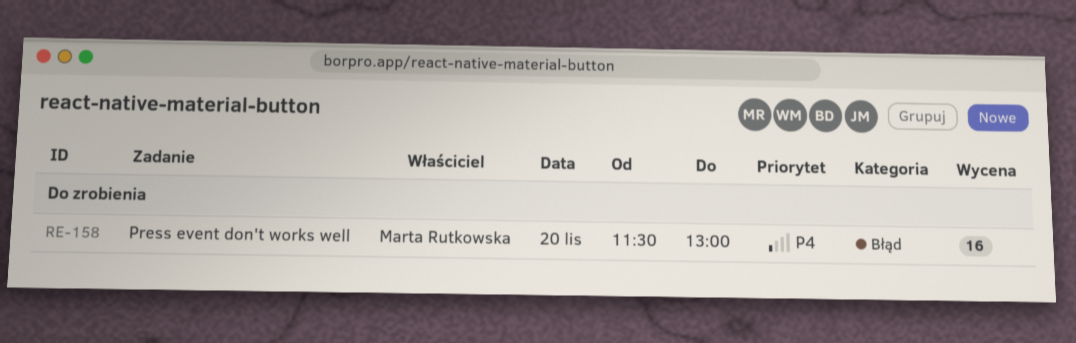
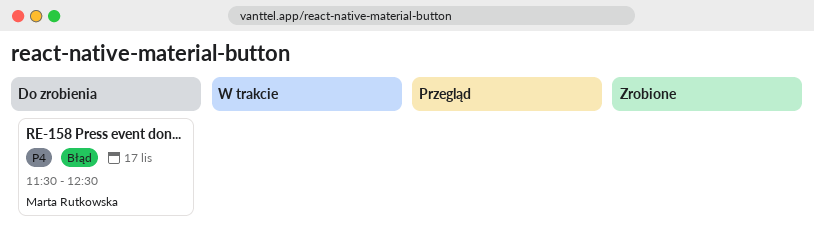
RE-158, day: Nov 20 -> Nov 17
RE-158, ends: 13:00 -> 12:30

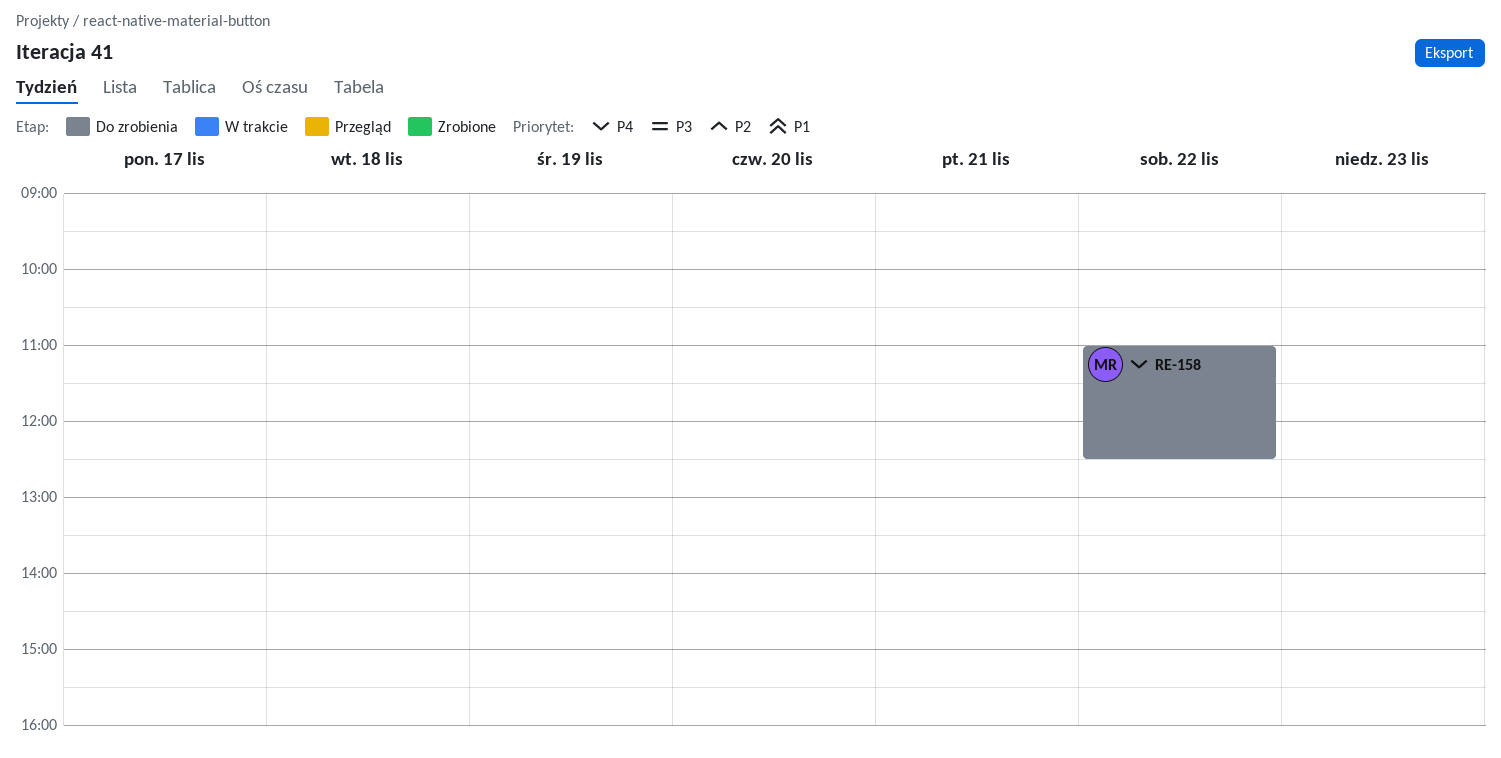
RE-158, day: Nov 17 -> Nov 22
RE-158, begins: 11:30 -> 11:00

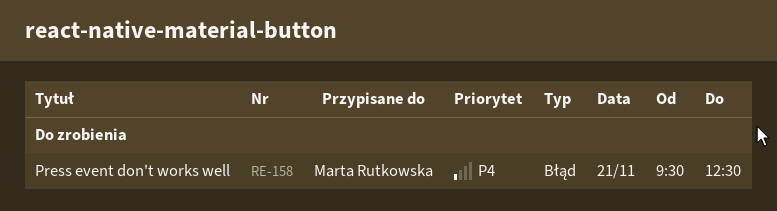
RE-158, day: Nov 22 -> Nov 21
RE-158, begins: 11:00 -> 09:30

